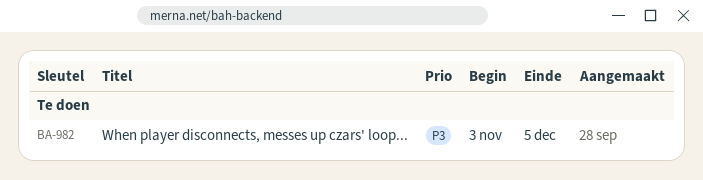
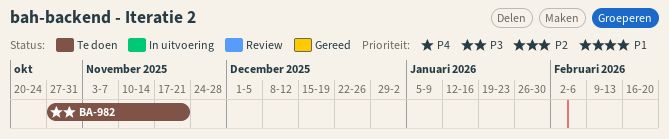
BA-982, start: Nov 3 -> Oct 27
BA-982, due: Dec 5 -> Nov 21

